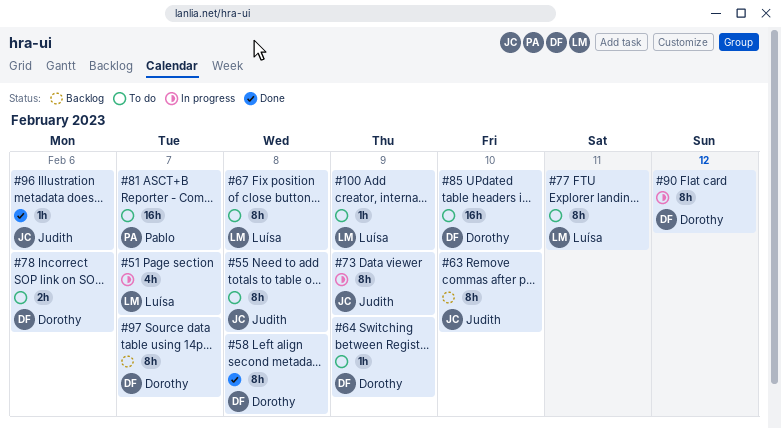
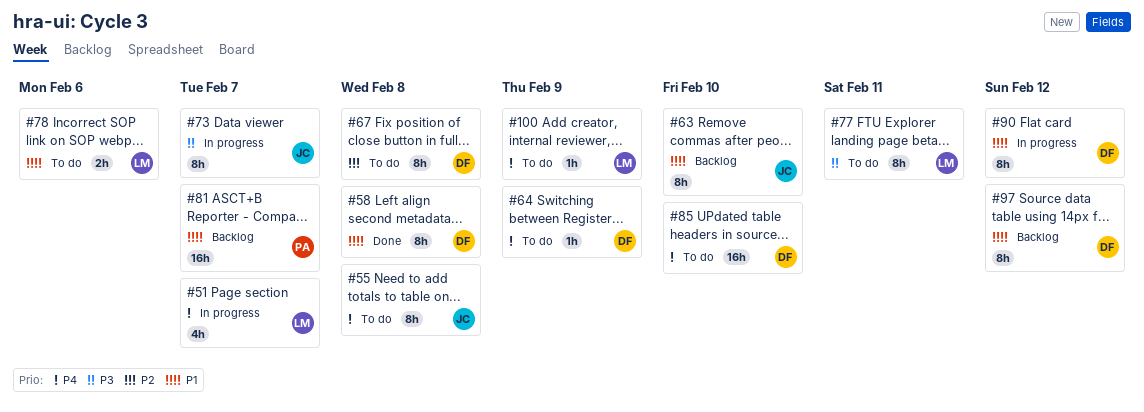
#67, owner: Luísa -> Dorothy
#73, due: Feb 9 -> Feb 7
#78, owner: Dorothy -> Luísa
#81, status: To do -> Backlog
#96: present -> none
#97, due: Feb 7 -> Feb 12

